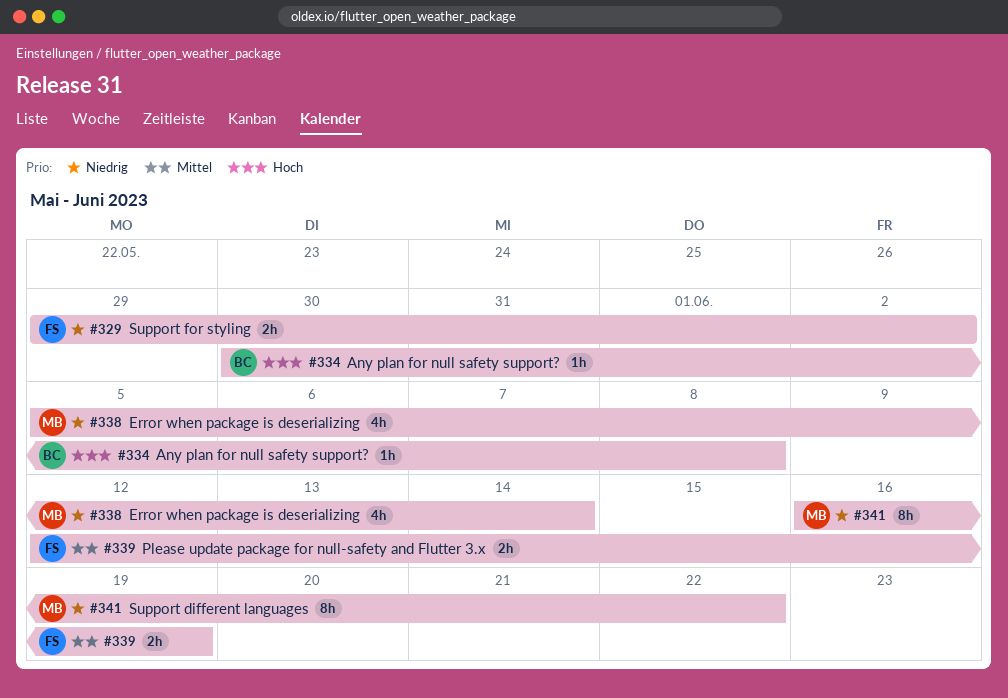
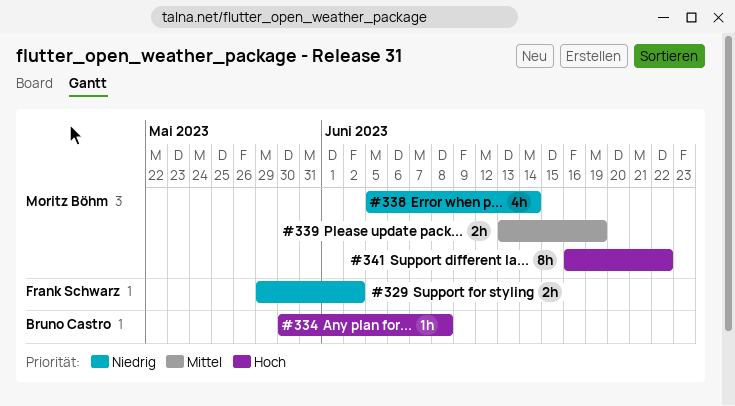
#339, owner: Frank Schwarz -> Moritz Böhm
#339, start: Jun 12 -> Jun 13
#341, priority: Niedrig -> Hoch

